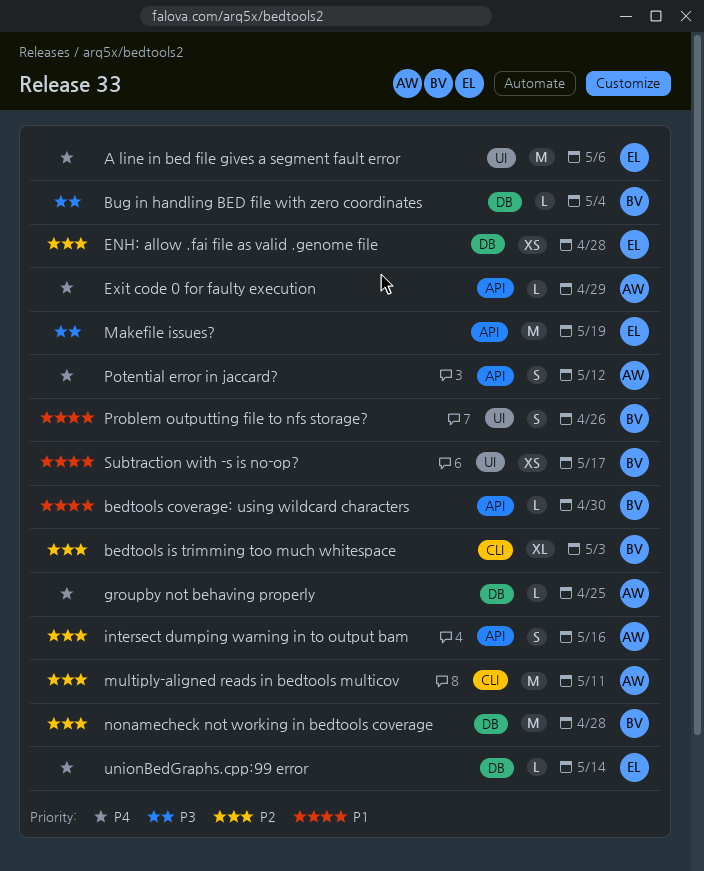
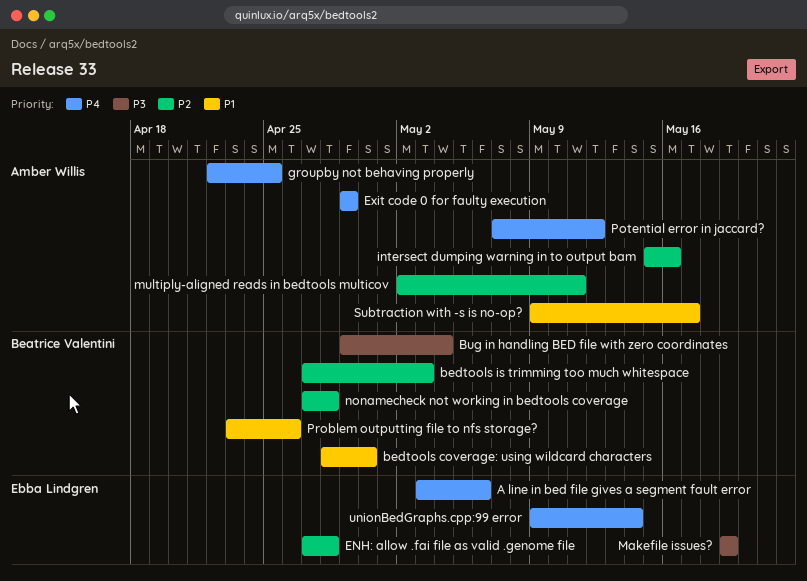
Subtraction with -s is no-op?, owner: Beatrice Valentini -> Amber Willis

